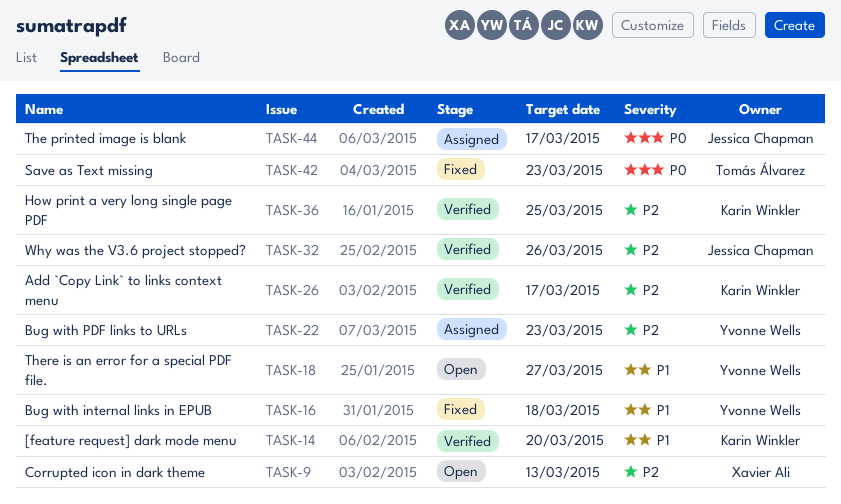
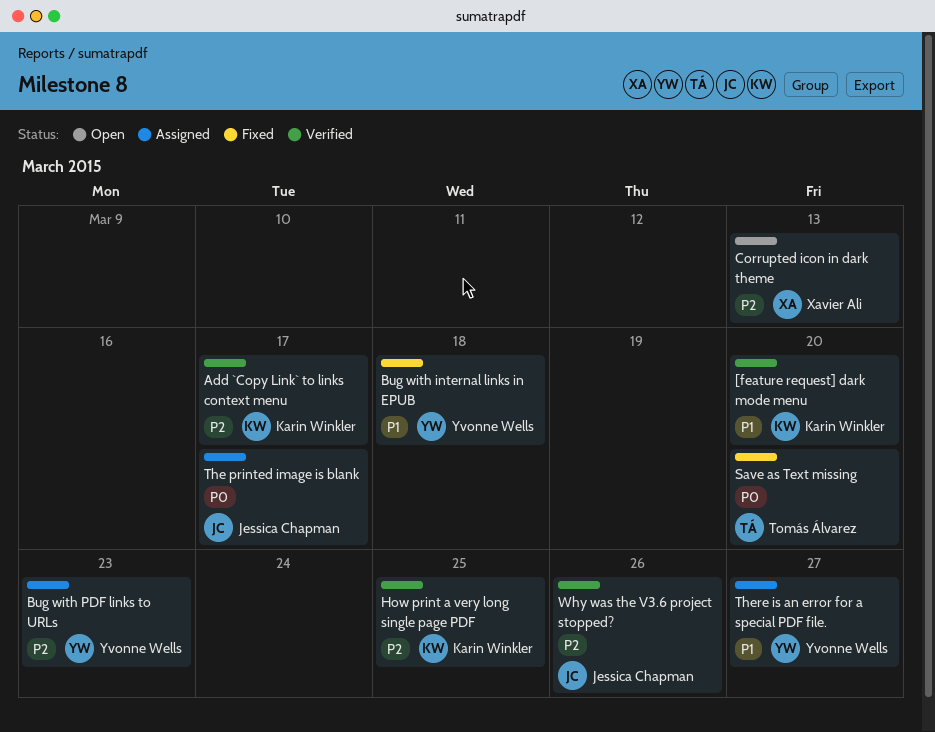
Save as Text missing, due: Mar 23 -> Mar 20
There is an error for a special PDF file., status: Open -> Assigned

